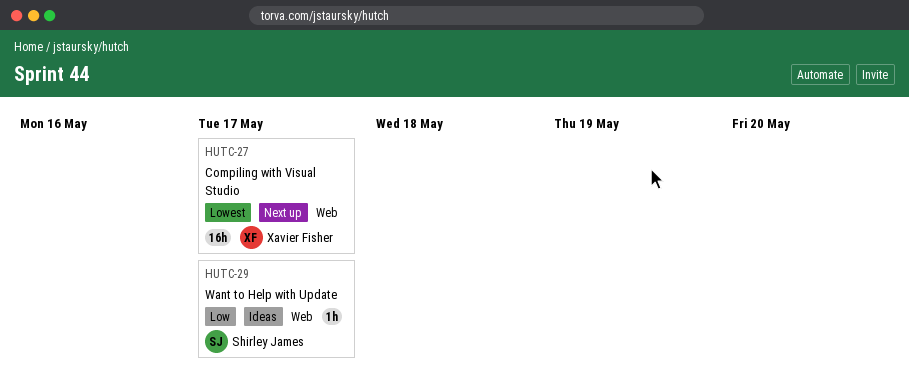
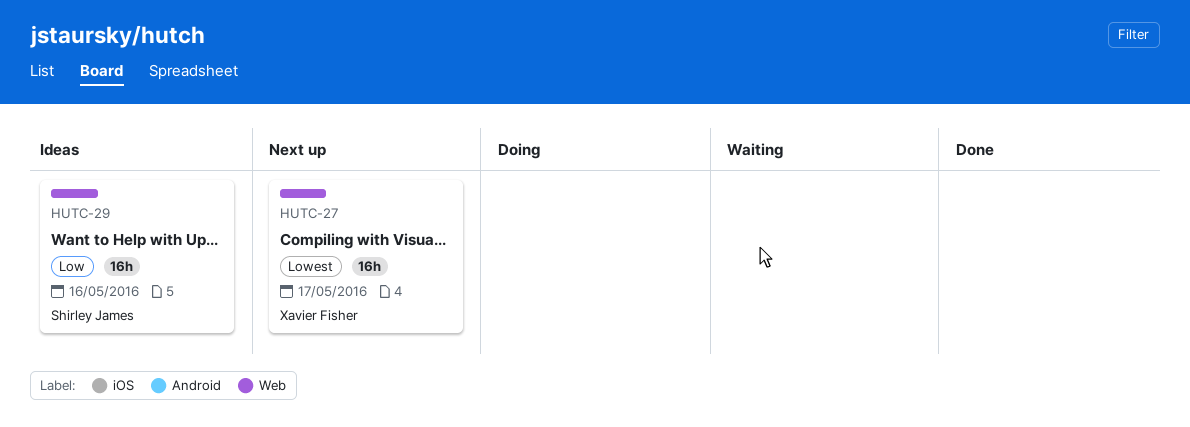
HUTC-29, estimate: 1h -> 16h
HUTC-29, due: May 17 -> May 16

